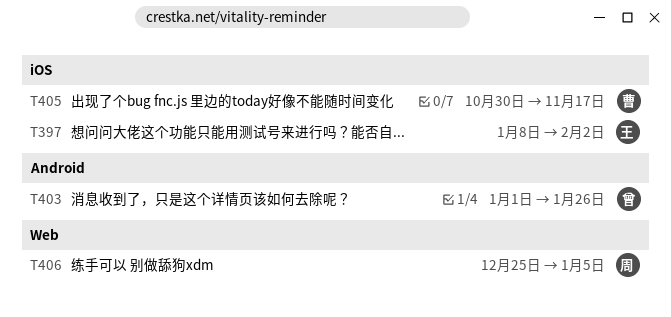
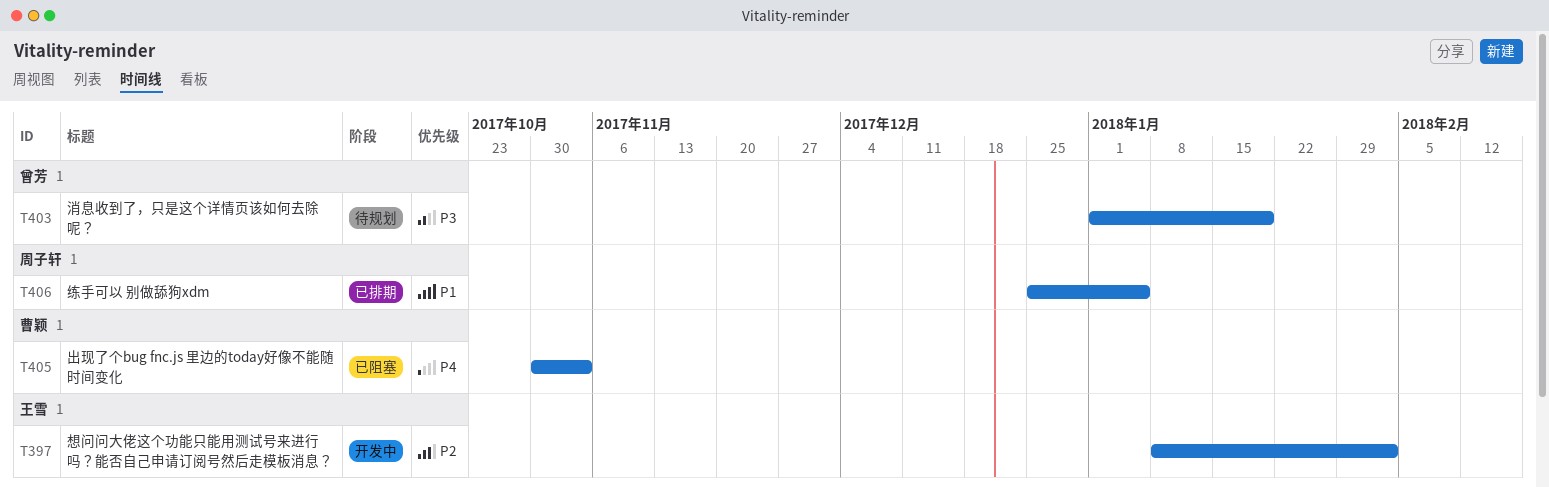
T403, due: Jan 26 -> Jan 19
T405, due: Nov 17 -> Nov 3

